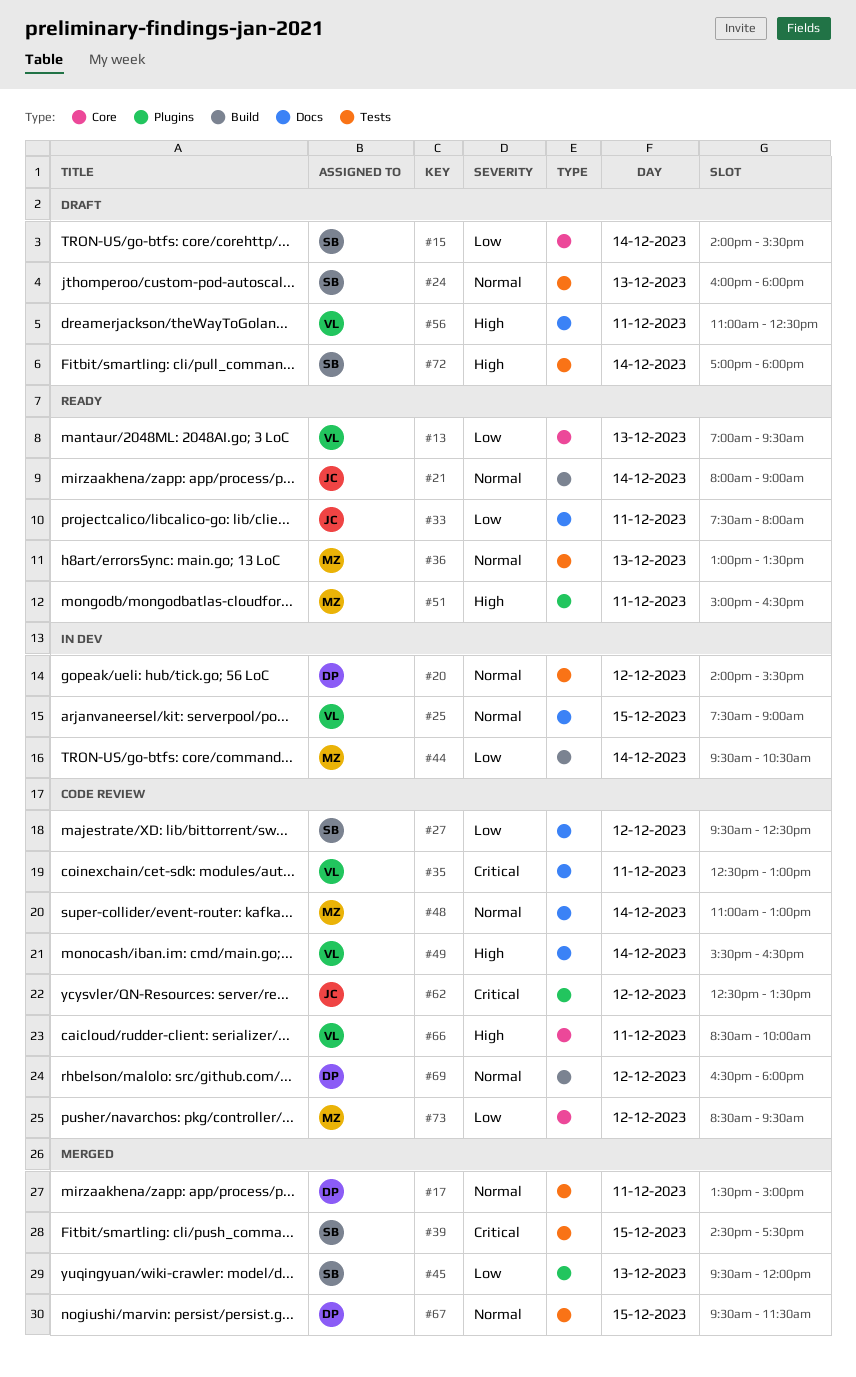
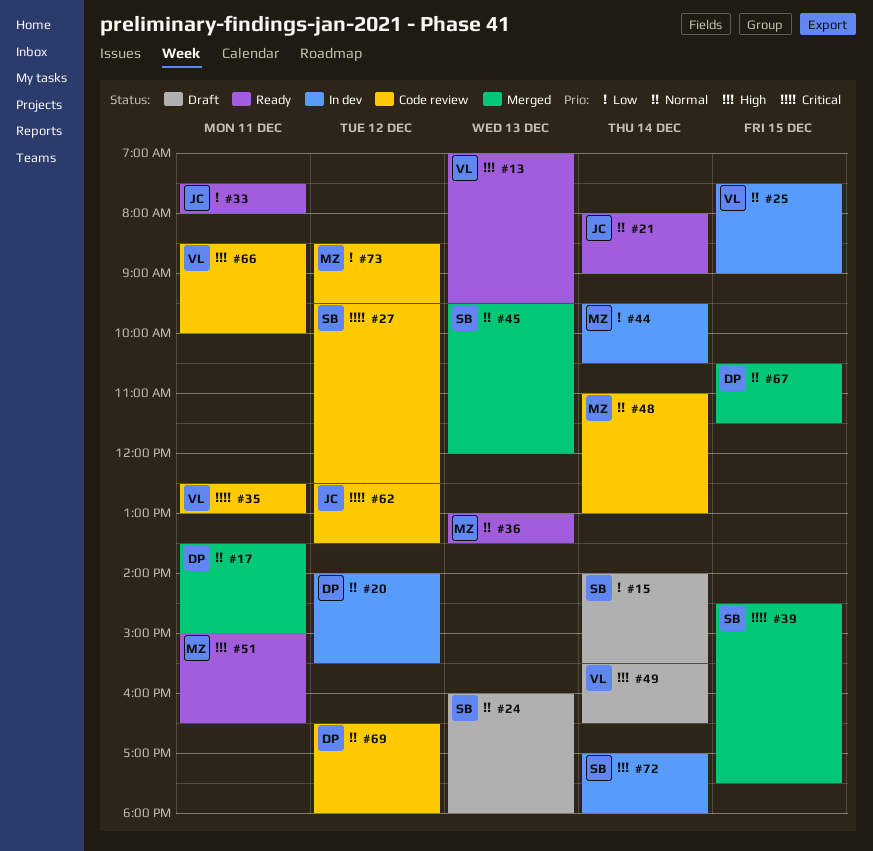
#13, priority: Low -> High
#27, priority: Low -> Critical
#45, priority: Low -> Normal
#49, status: Code review -> Draft
#56: present -> none
#67, begins: 09:30 -> 10:30
#72, status: Draft -> In dev

